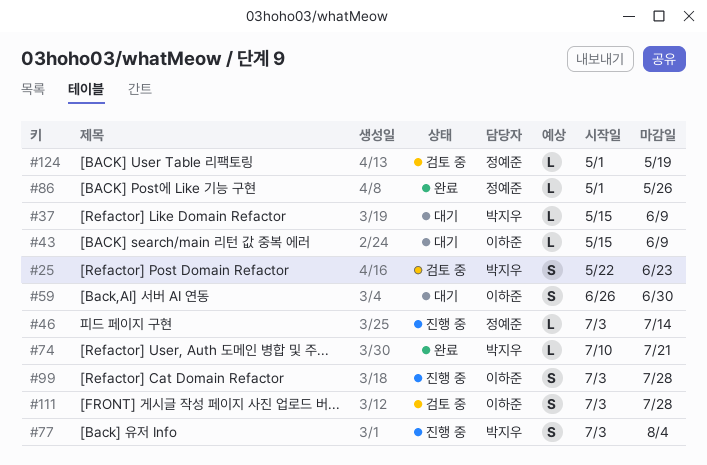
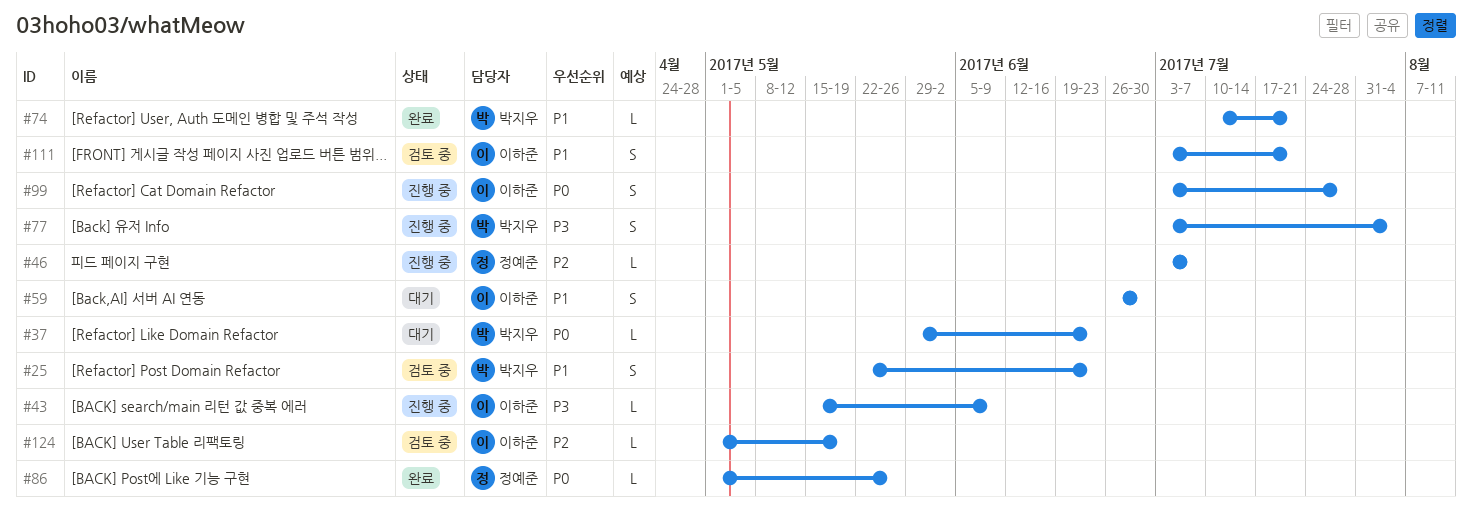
#37, start: May 15 -> May 29
#37, due: Jun 9 -> Jun 23
#43, status: 대기 -> 진행 중
#46, due: Jul 14 -> Jul 7
#111, due: Jul 28 -> Jul 21
#124, owner: 정예준 -> 이하준

